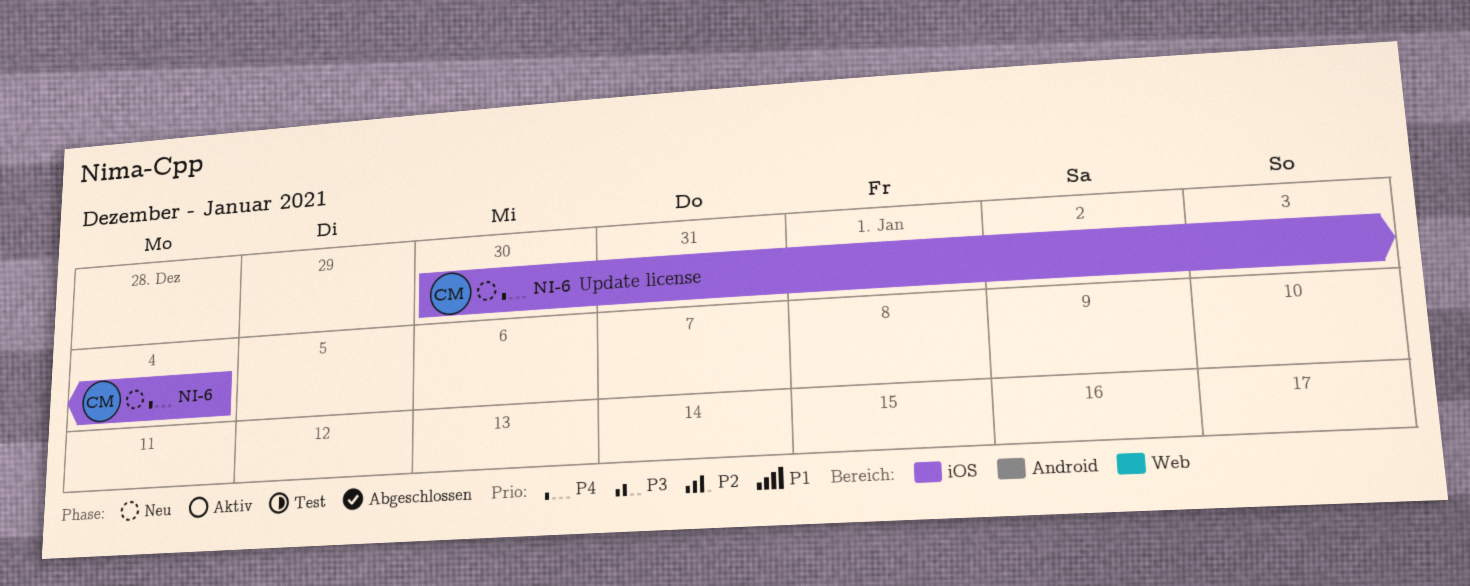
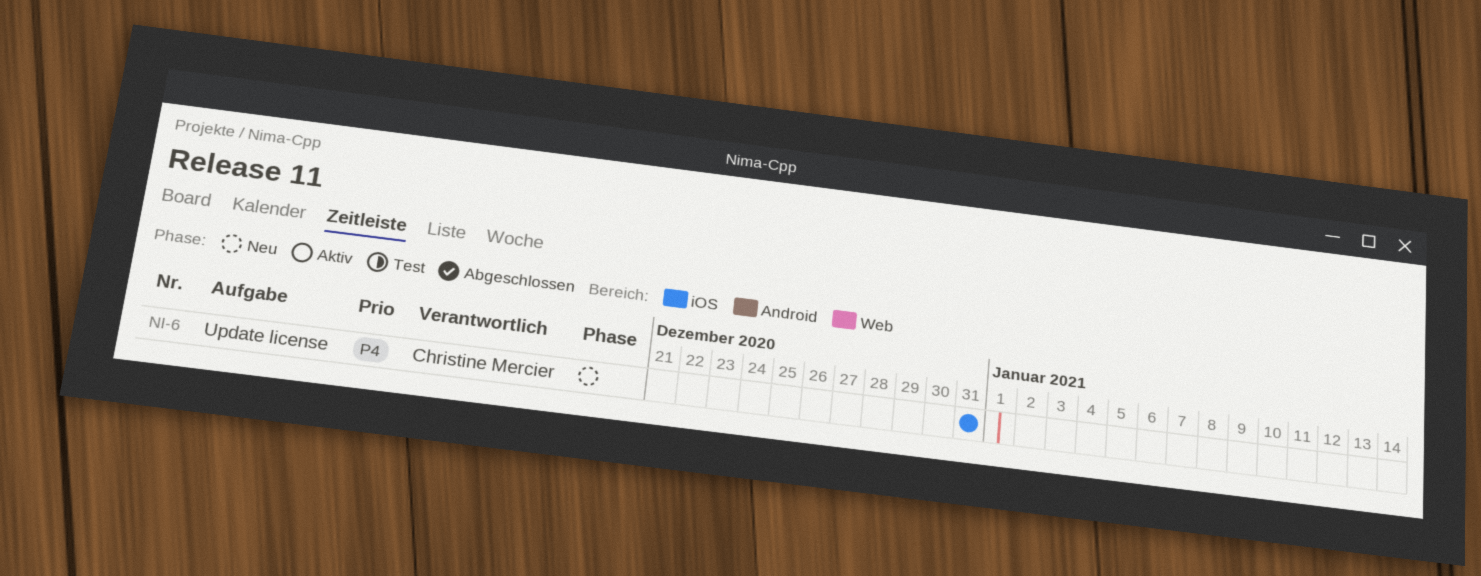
NI-6, start: Dec 30 -> Dec 31
NI-6, due: Jan 4 -> Dec 31

